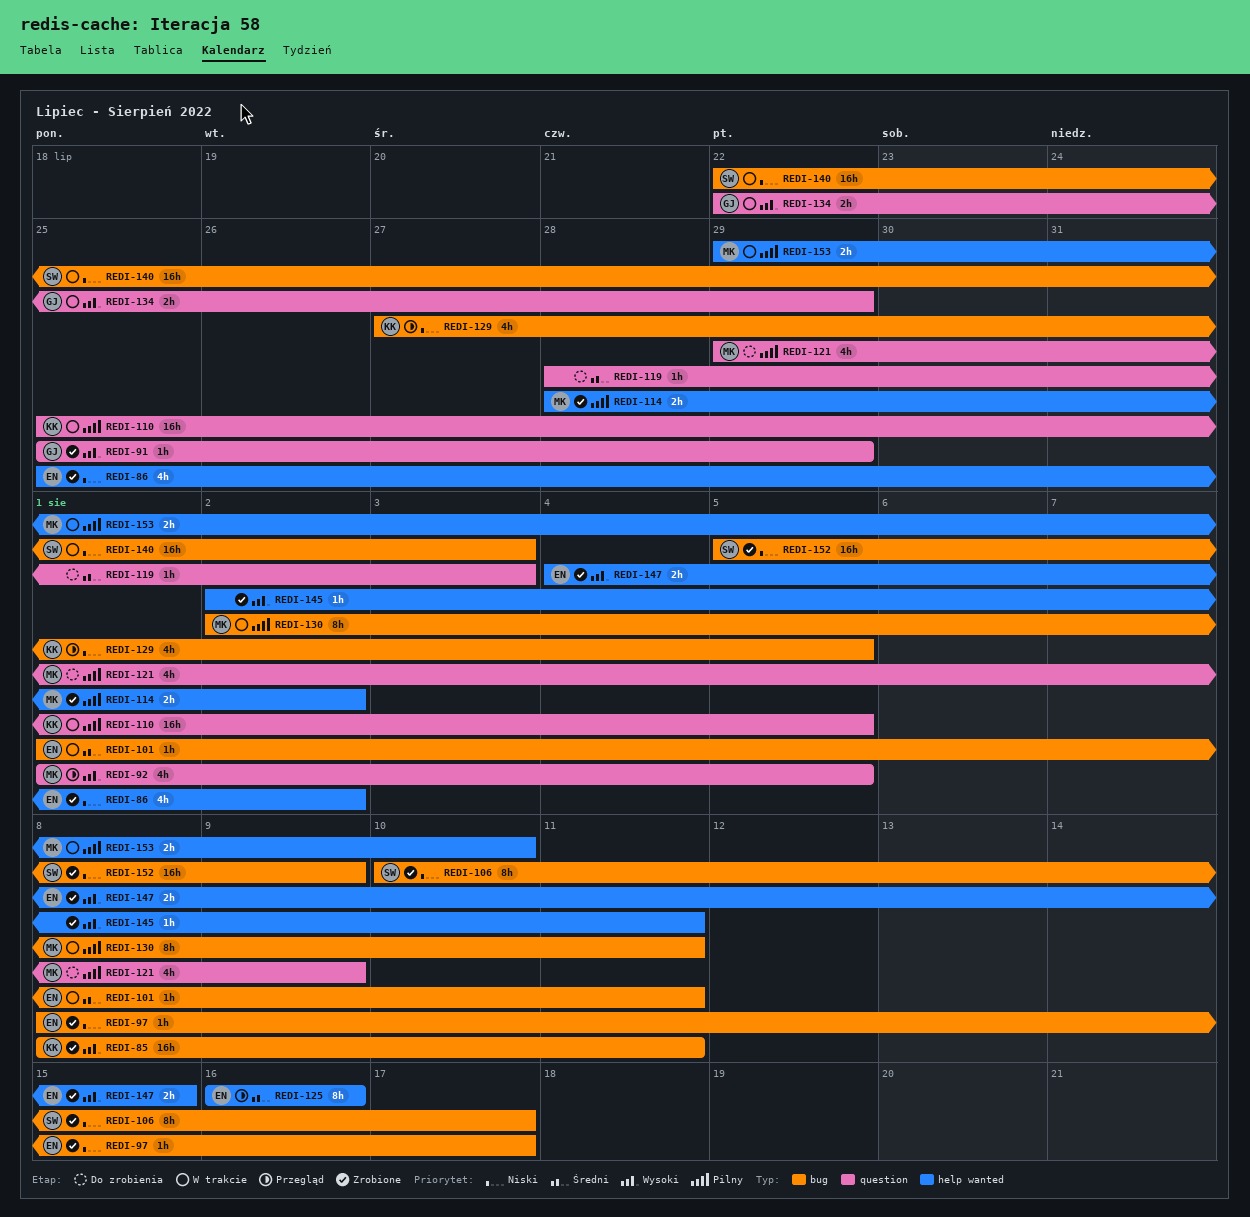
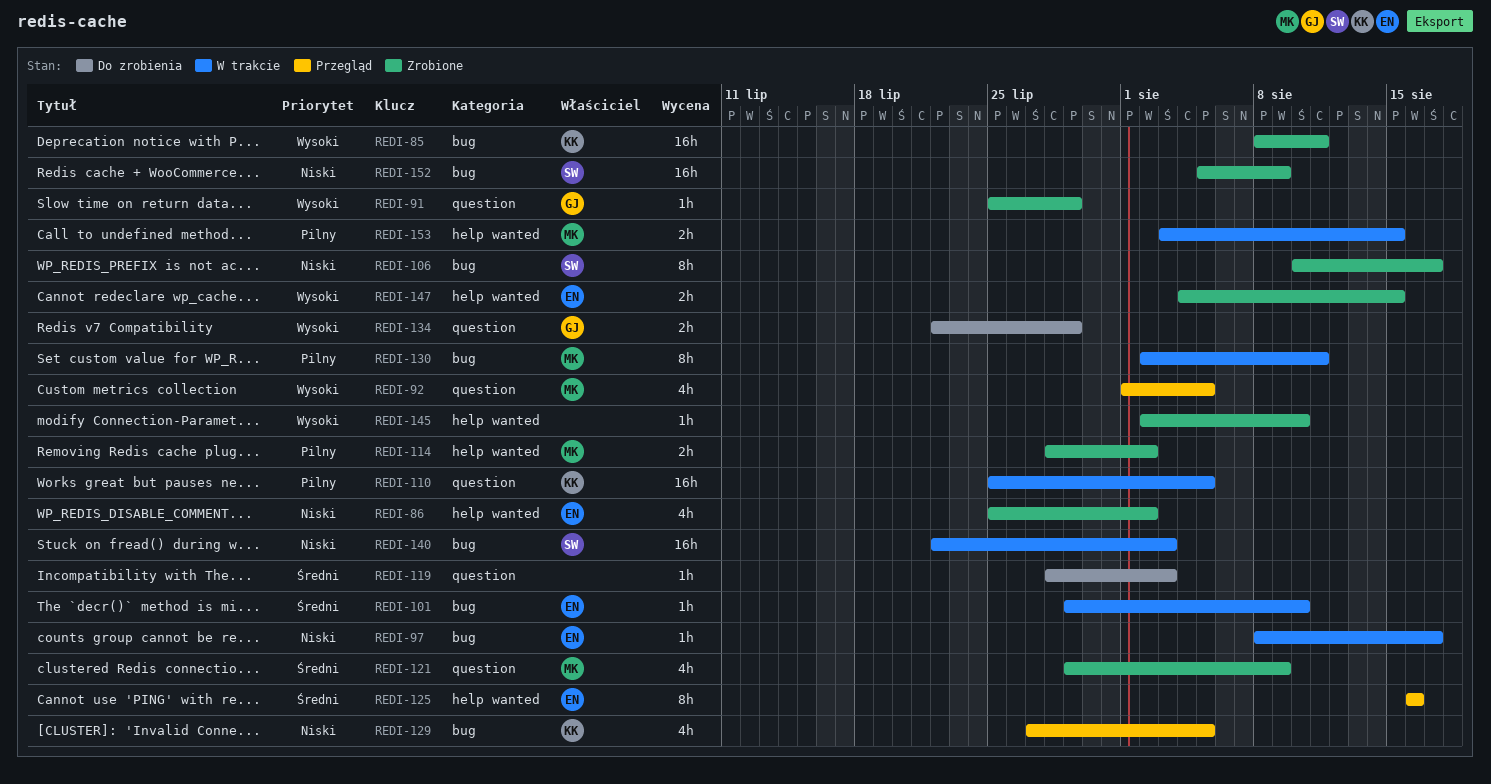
REDI-97, status: Zrobione -> W trakcie
REDI-101, start: Aug 1 -> Jul 29
REDI-101, due: Aug 11 -> Aug 10
REDI-121, status: Do zrobienia -> Zrobione
REDI-121, priority: Pilny -> Średni
REDI-134, status: W trakcie -> Do zrobienia
REDI-145, due: Aug 11 -> Aug 10
REDI-153, start: Jul 29 -> Aug 3
REDI-153, due: Aug 10 -> Aug 15

